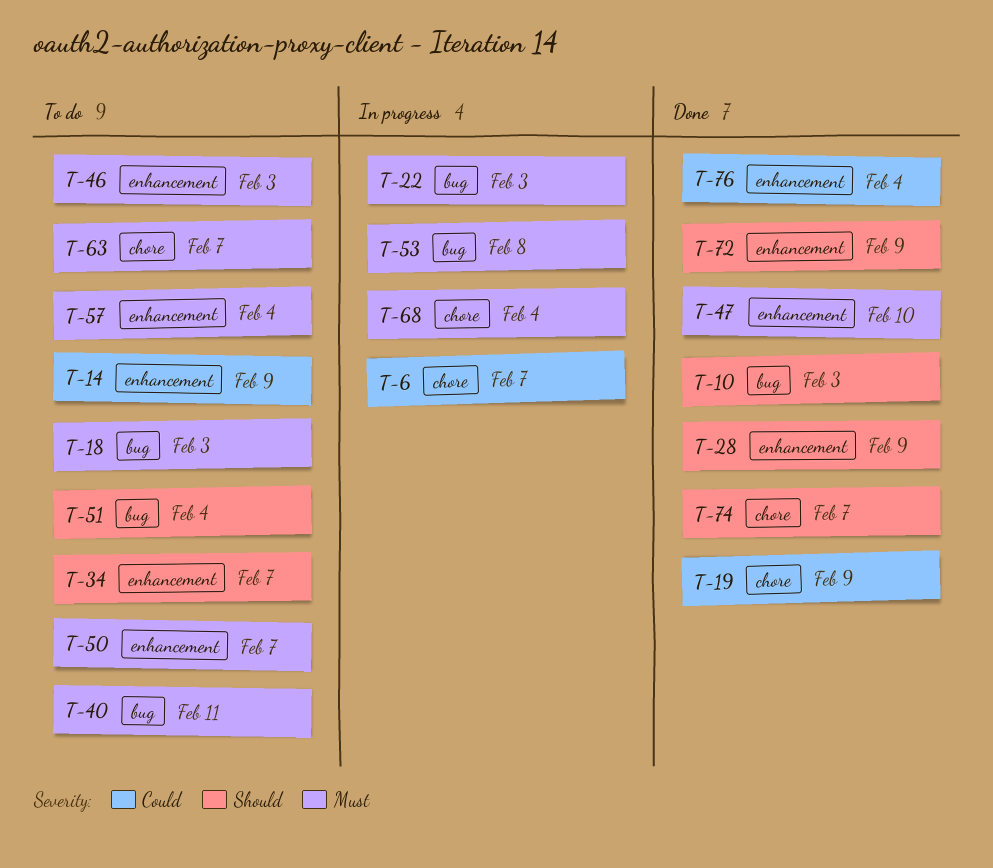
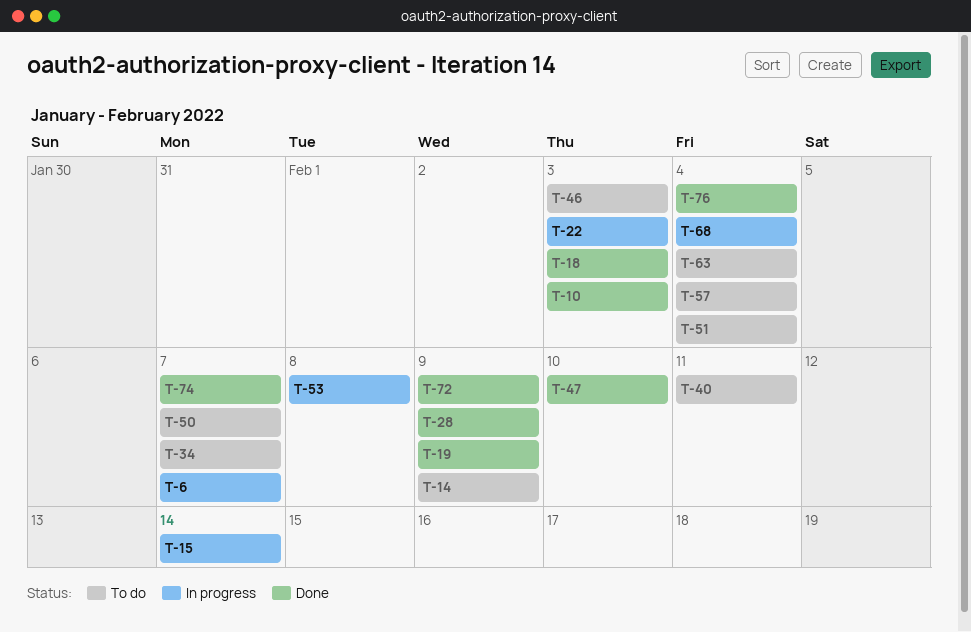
T-15: none -> present
T-18, status: To do -> Done
T-63, due: Feb 7 -> Feb 4

